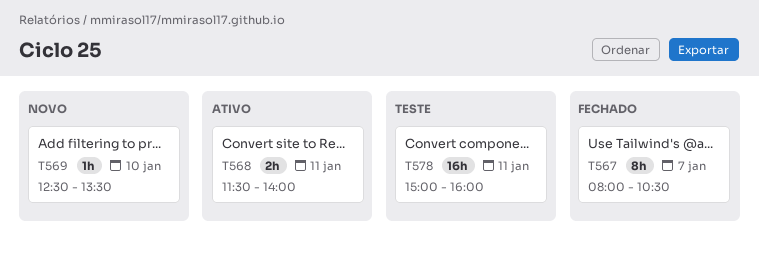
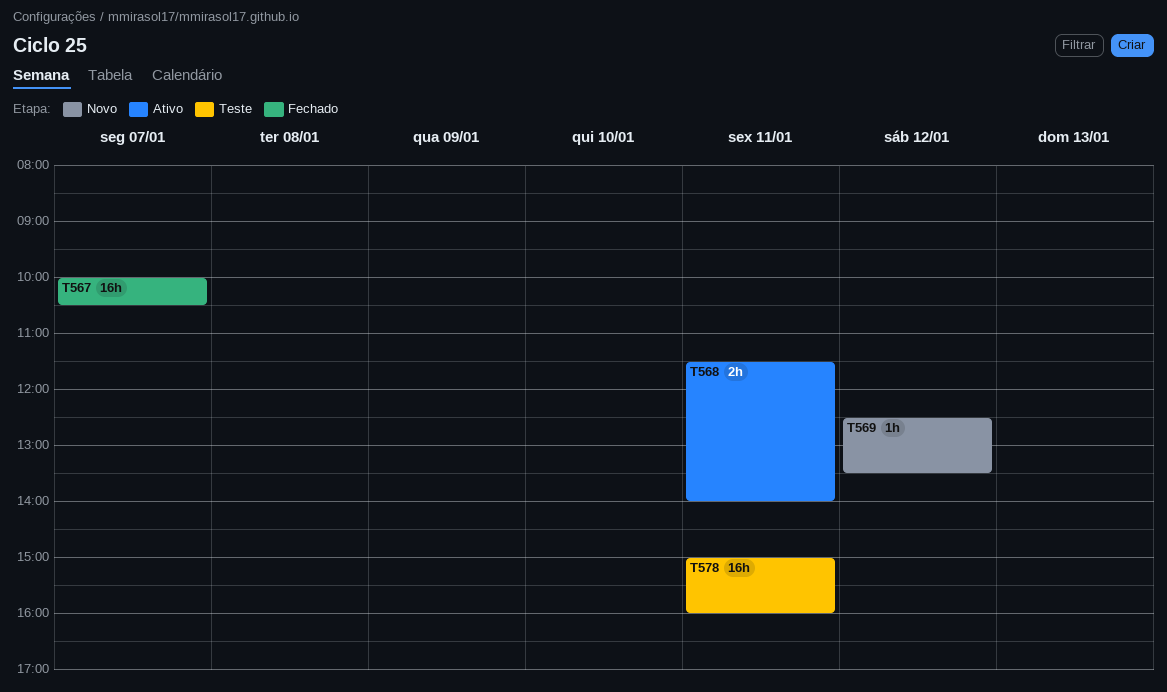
T567, estimate: 8h -> 16h
T567, begins: 08:00 -> 10:00
T569, day: Jan 10 -> Jan 12

